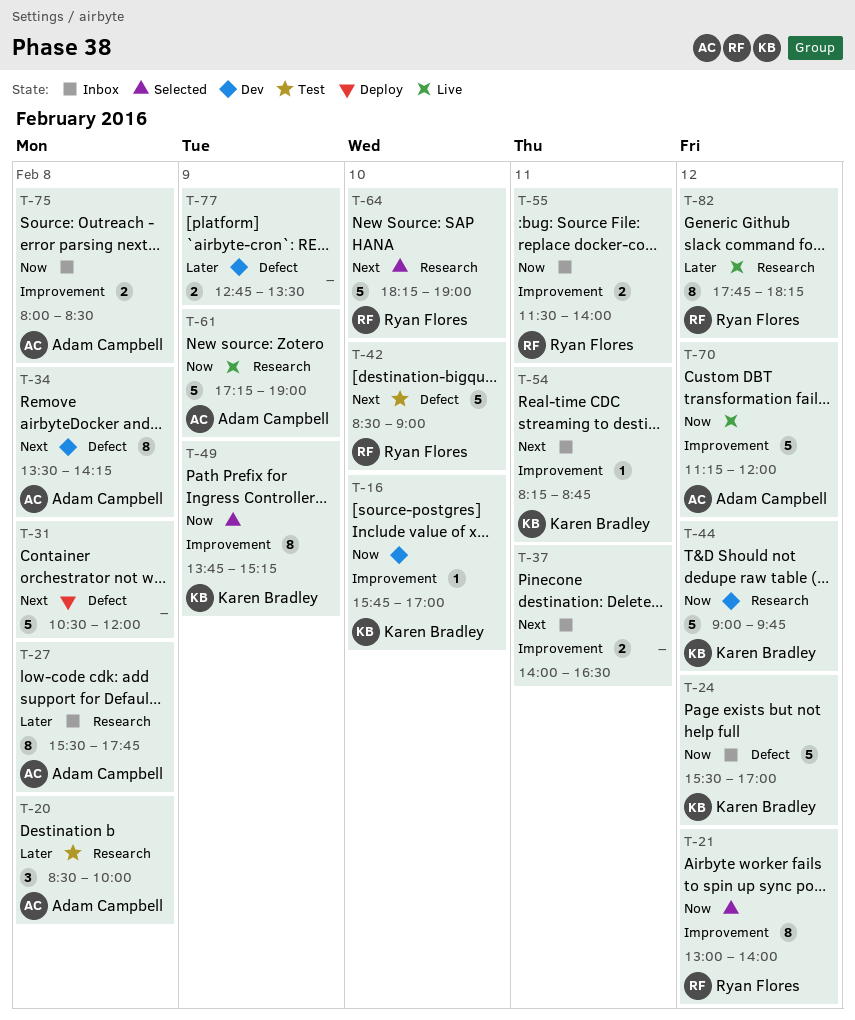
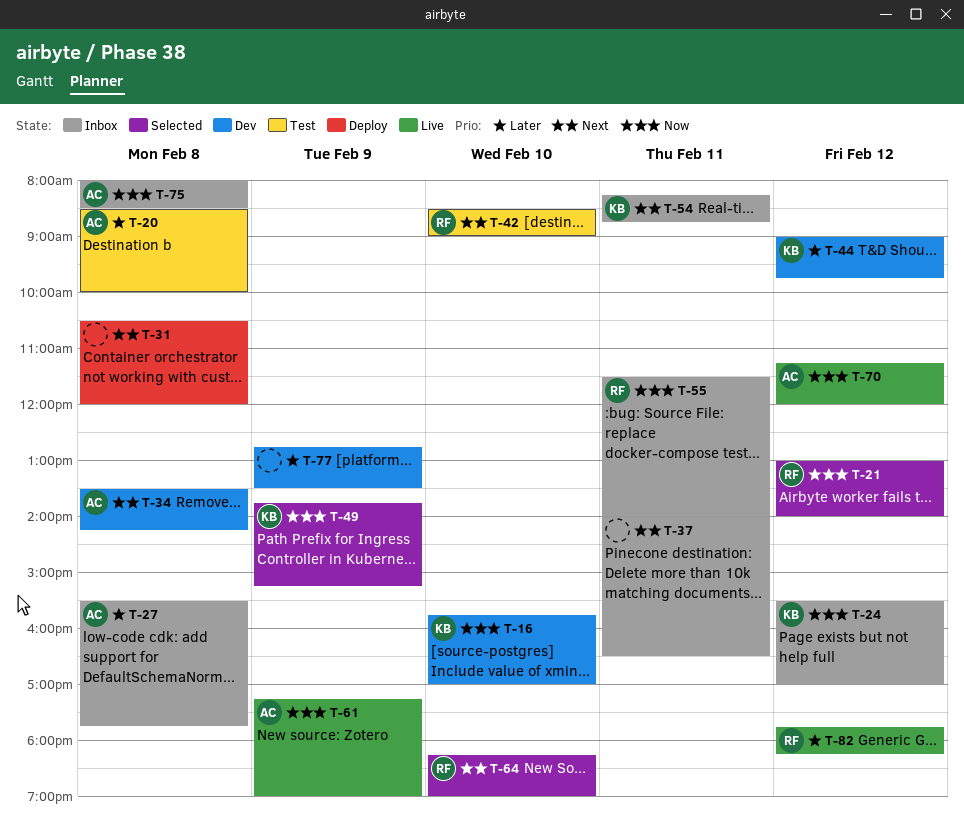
T-44, priority: Now -> Later

